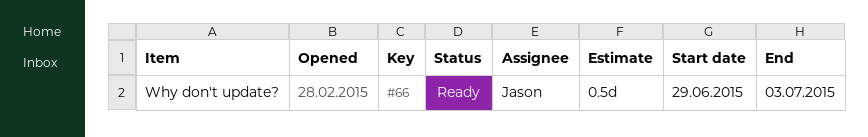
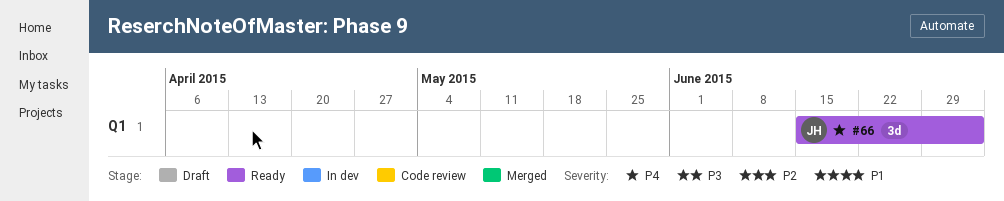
#66, estimate: 0.5d -> 3d
#66, start: Jun 29 -> Jun 15

